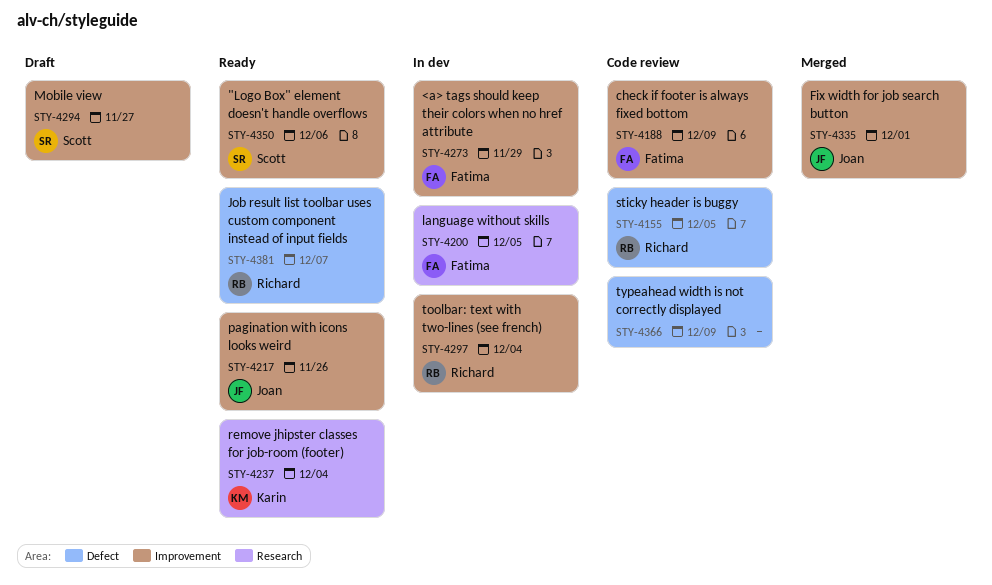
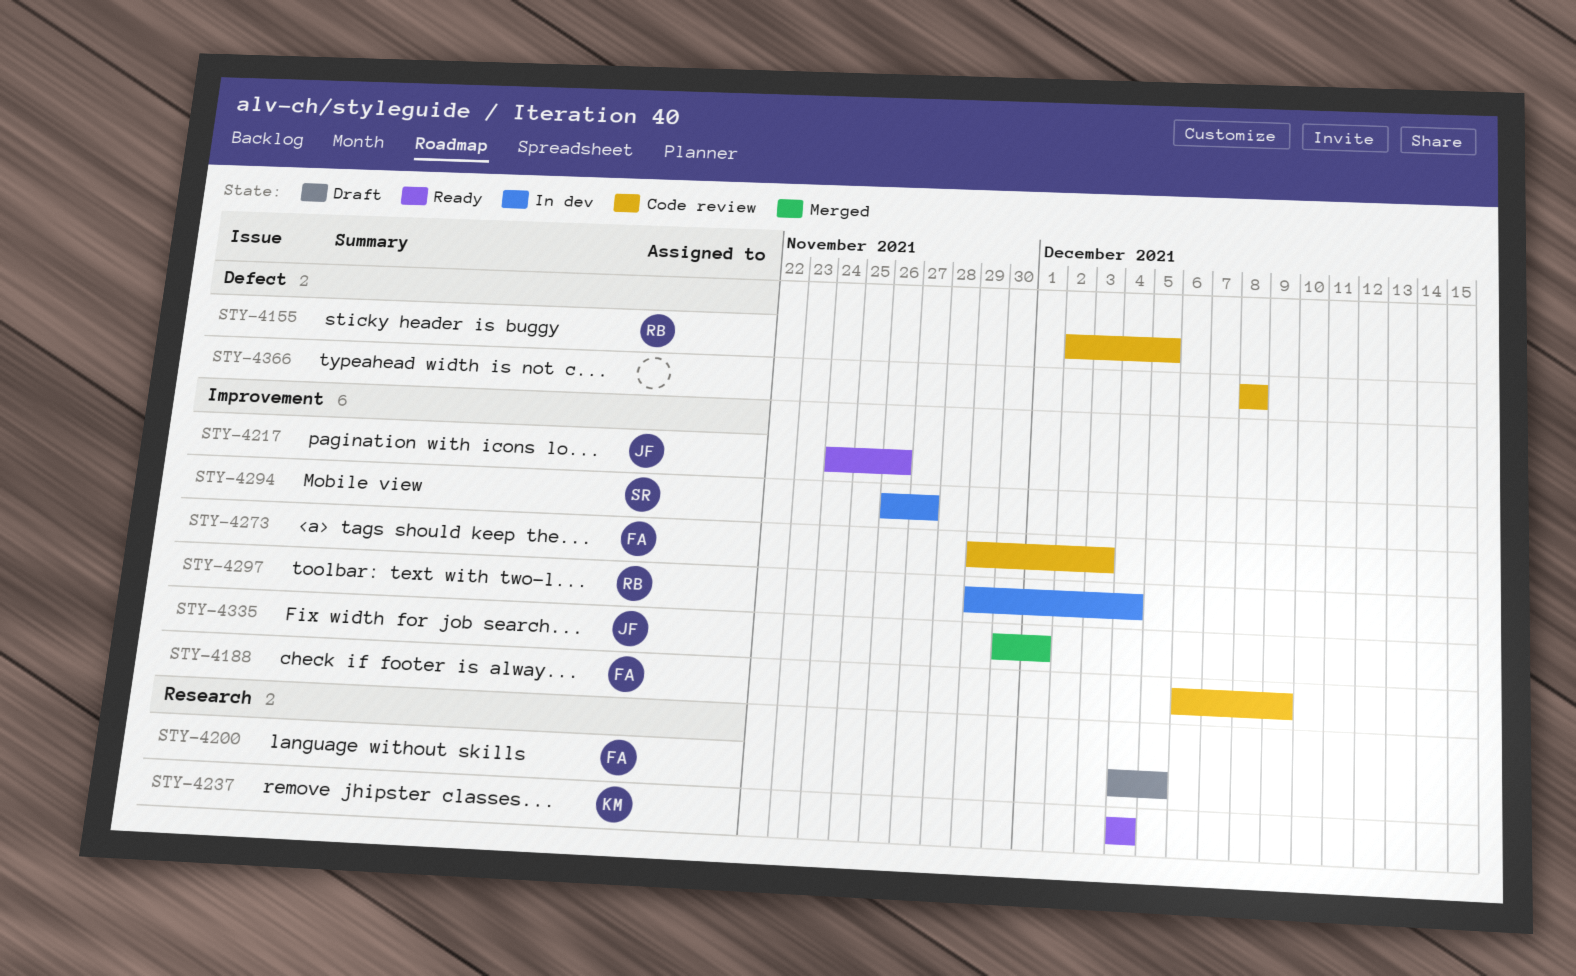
STY-4200, status: In dev -> Draft
STY-4273, status: In dev -> Code review
STY-4273, due: Nov 29 -> Dec 3
STY-4294, status: Draft -> In dev
STY-4350: present -> none
STY-4366, due: Dec 9 -> Dec 8
STY-4381: present -> none

